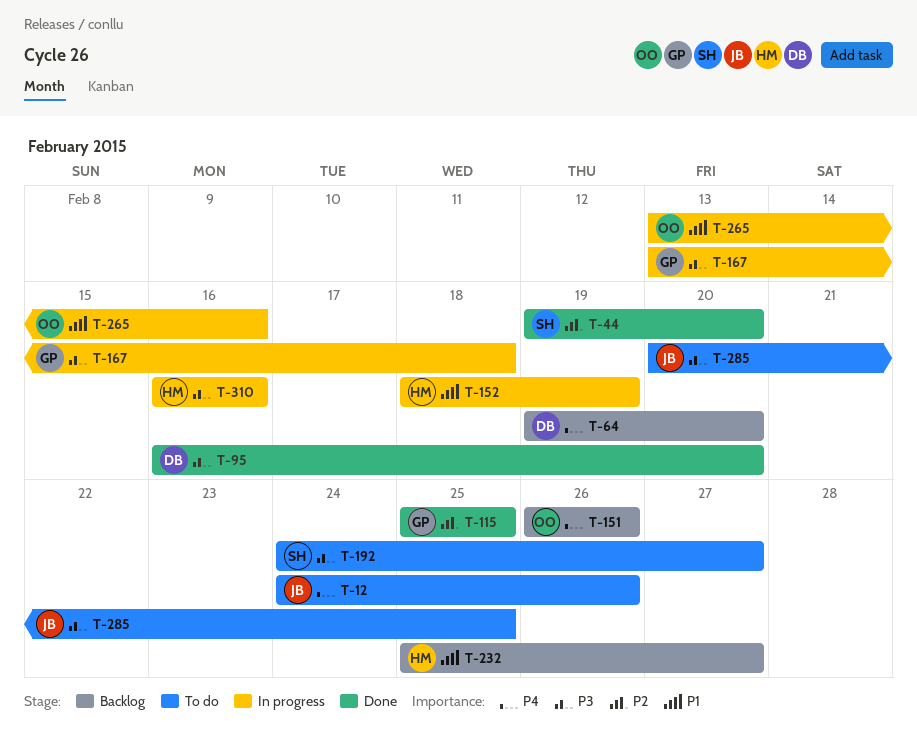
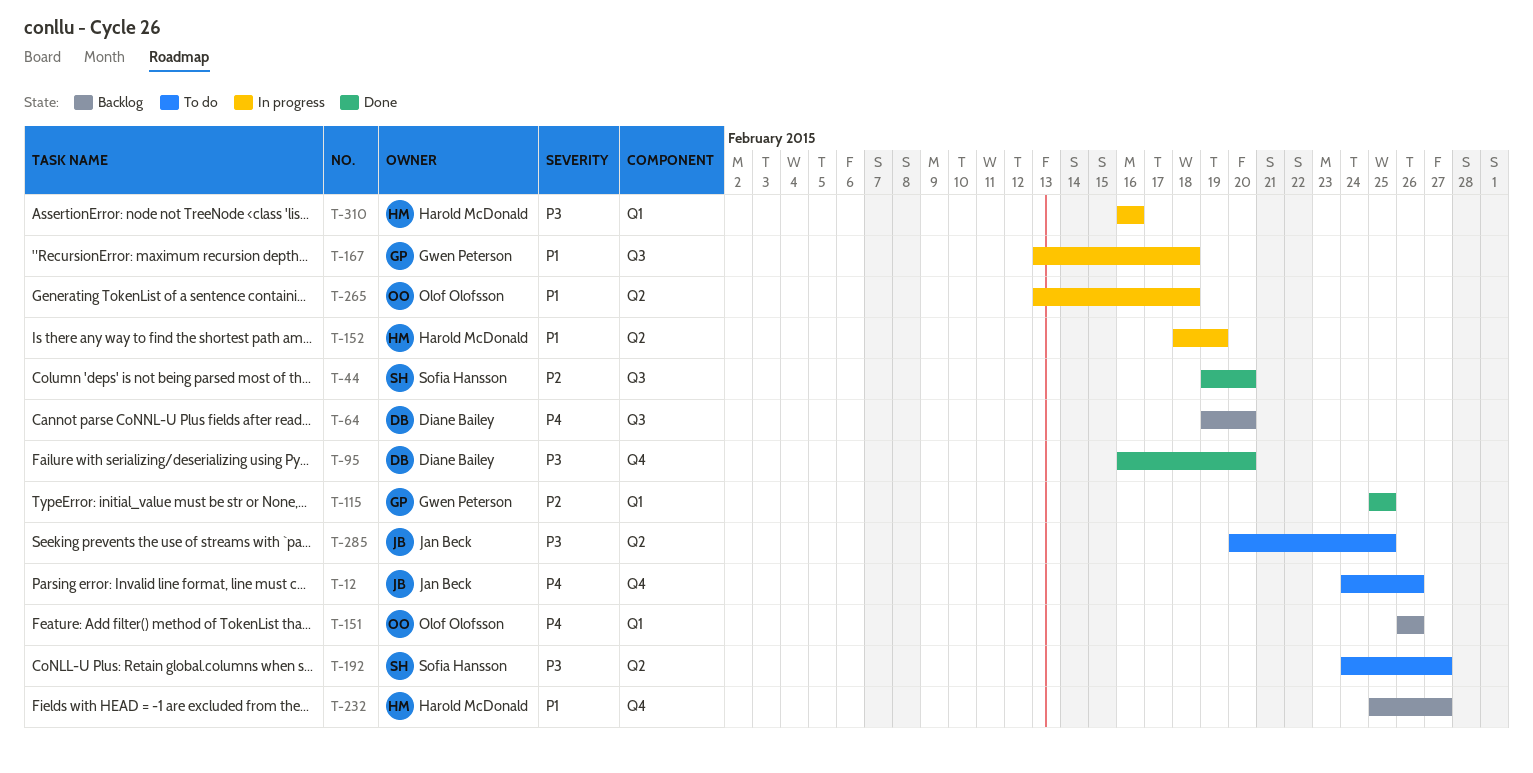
T-167, priority: P3 -> P1
T-265, due: Feb 16 -> Feb 18

